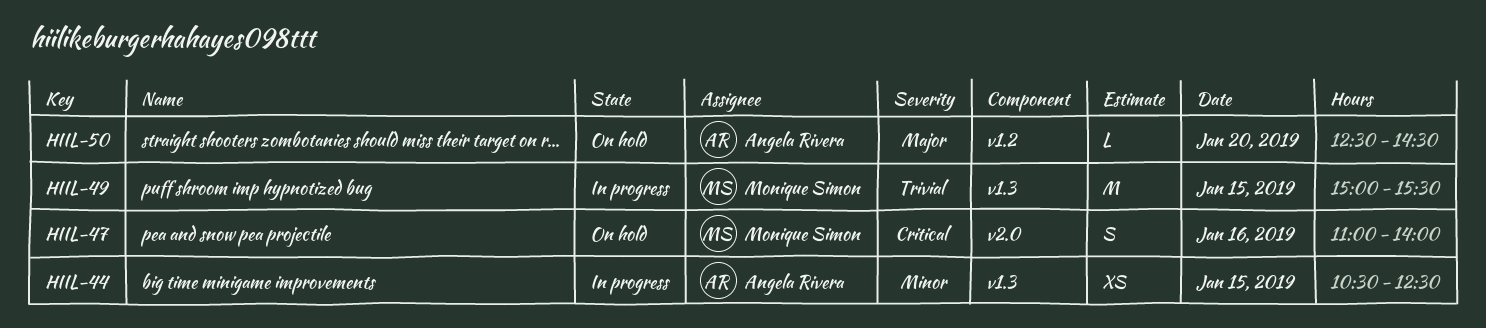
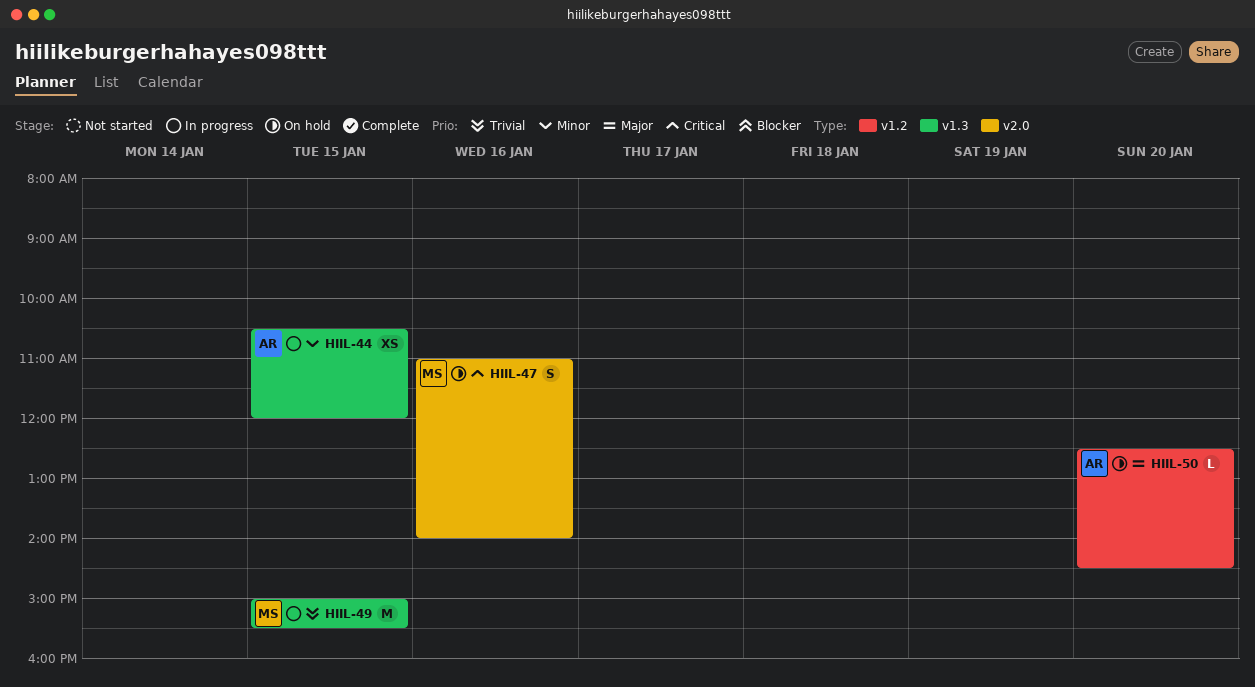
HIIL-44, ends: 12:30 -> 12:00

